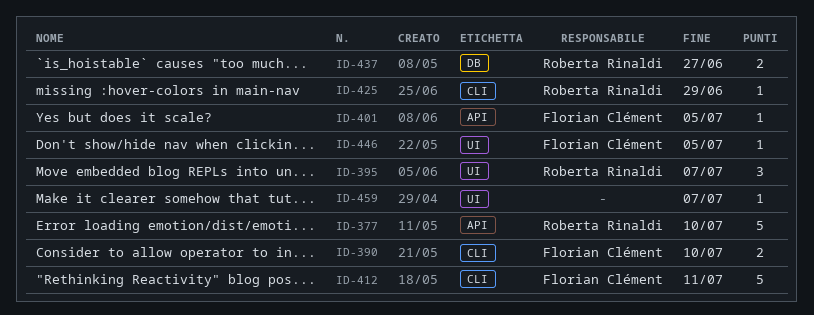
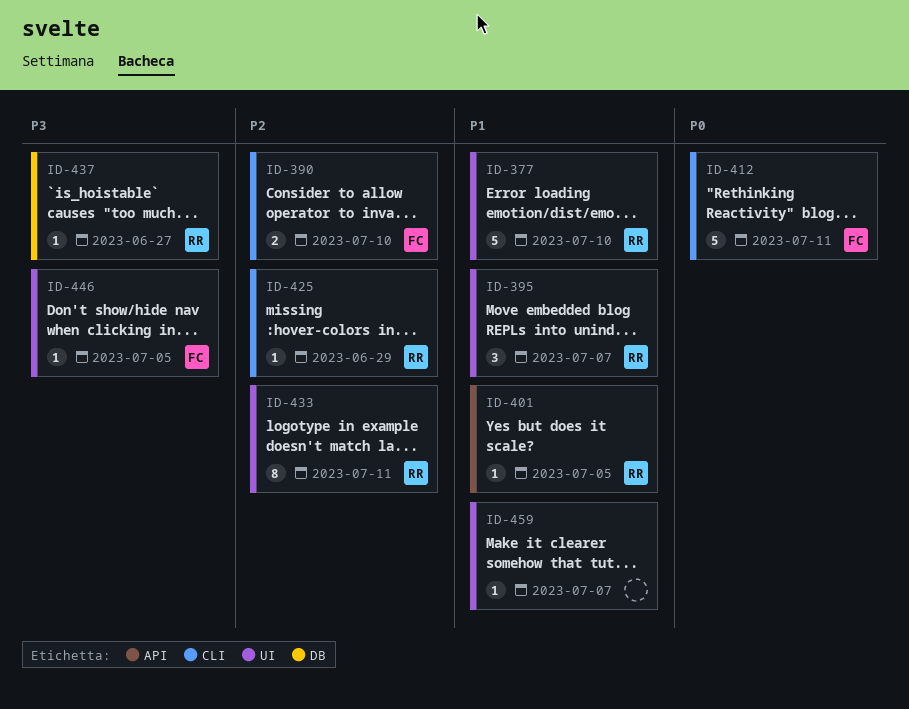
ID-377, label: API -> UI
ID-401, owner: Florian Clément -> Roberta Rinaldi
ID-433: none -> present
ID-437, estimate: 2 -> 1

